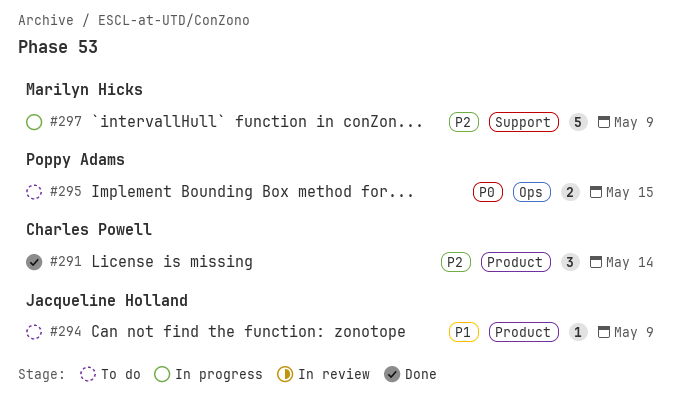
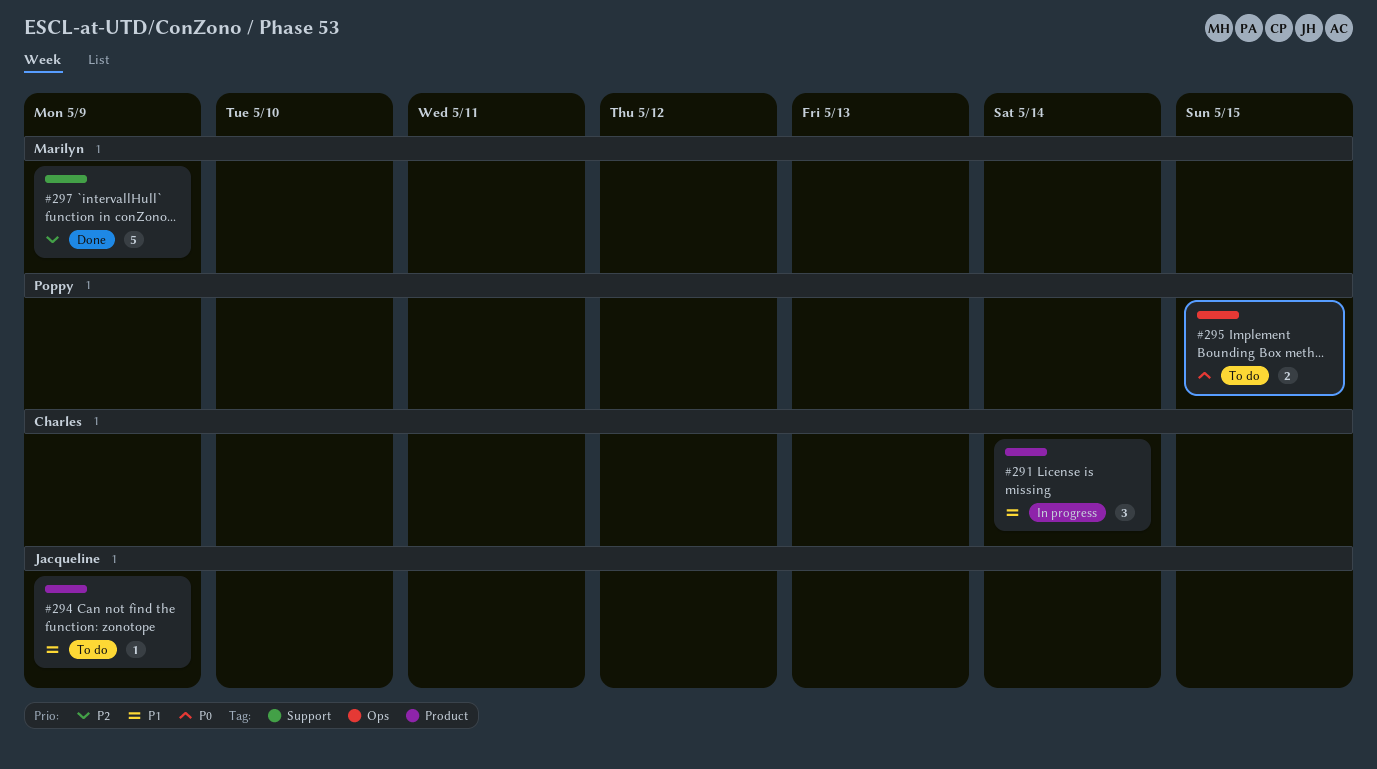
#291, status: Done -> In progress
#291, priority: P2 -> P1
#297, status: In progress -> Done

